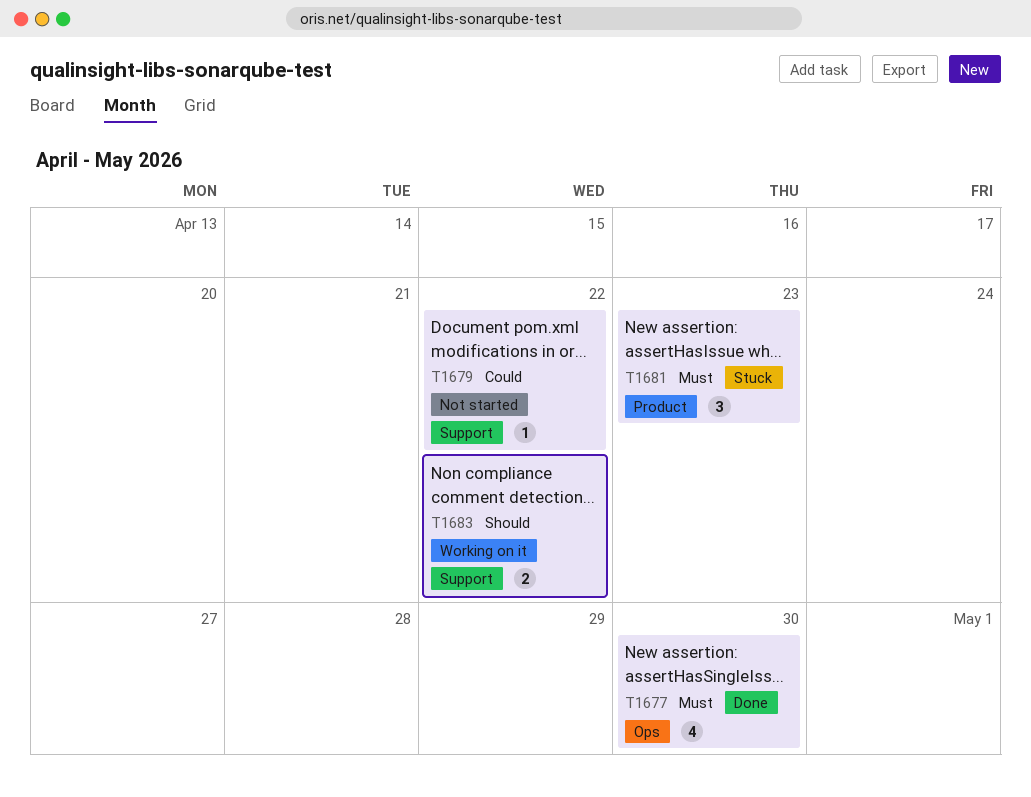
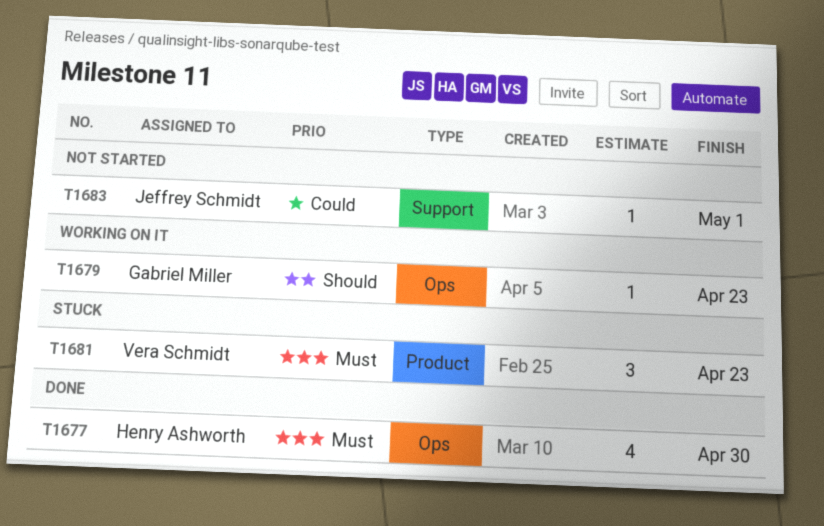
T1679, status: Not started -> Working on it
T1679, priority: Could -> Should
T1679, label: Support -> Ops
T1679, due: Apr 22 -> Apr 23
T1683, status: Working on it -> Not started
T1683, priority: Should -> Could
T1683, estimate: 2 -> 1
T1683, due: Apr 22 -> May 1

